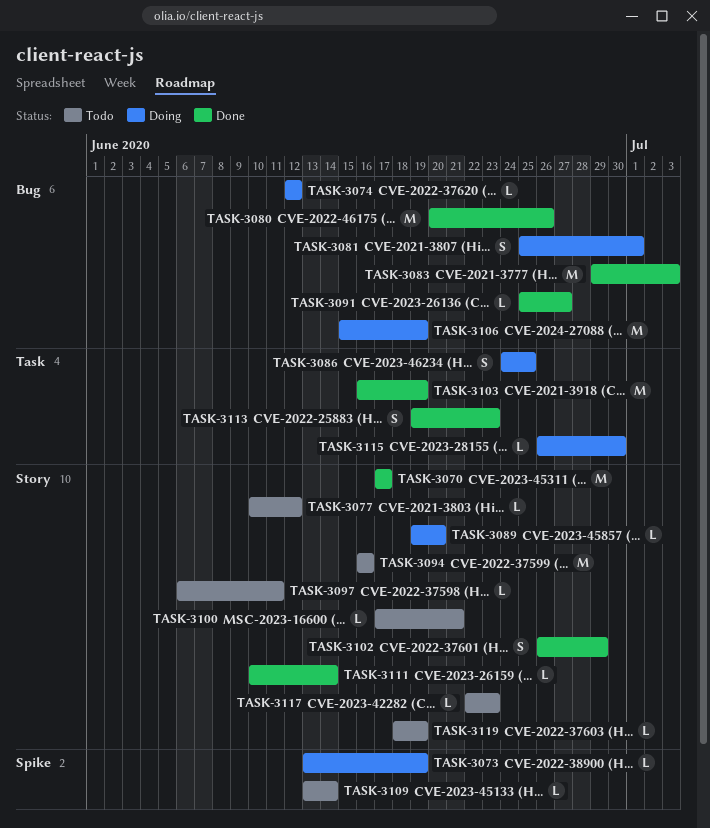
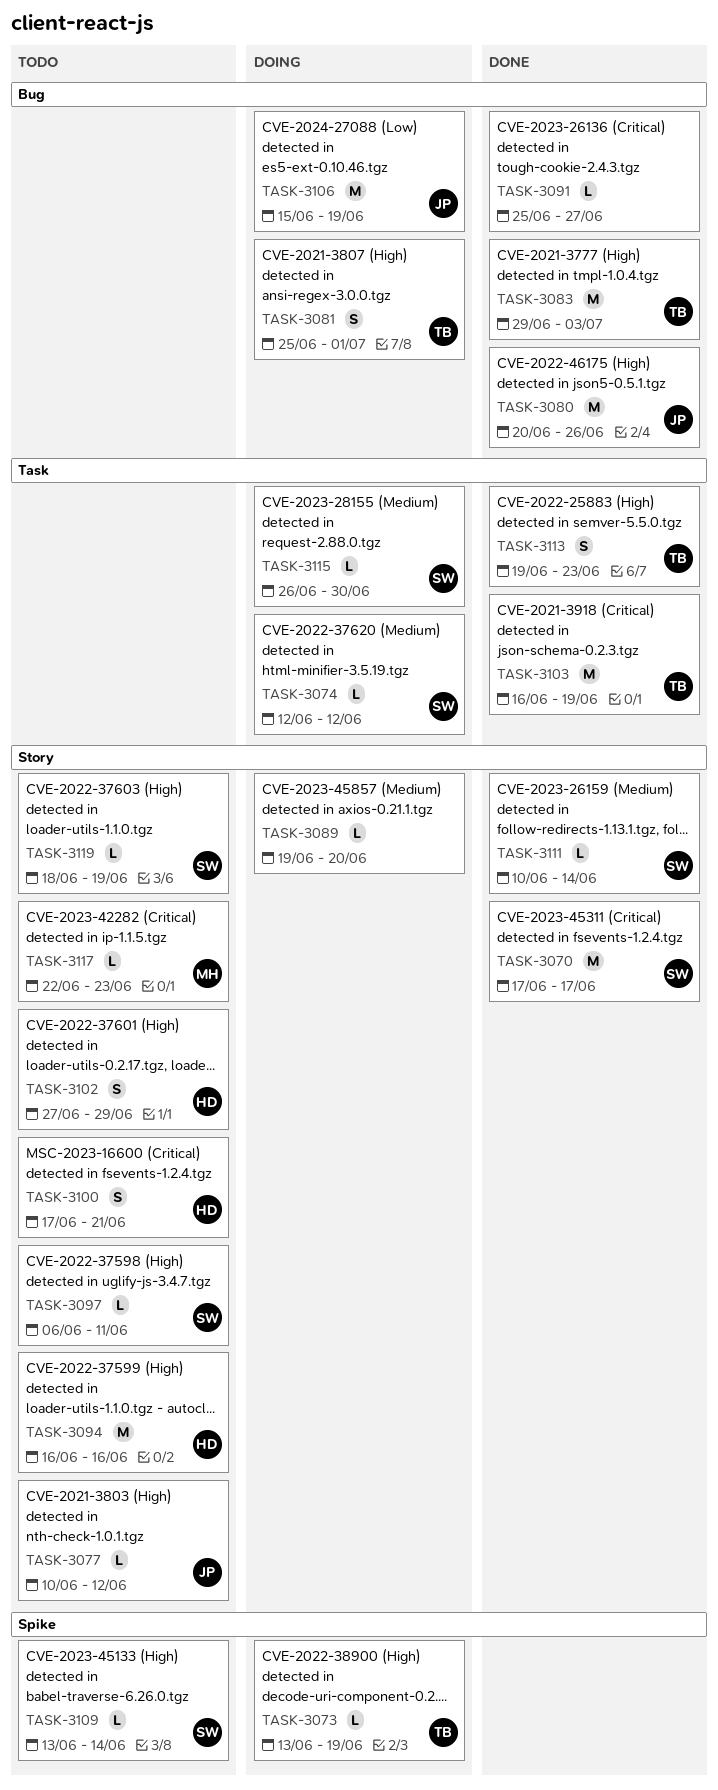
TASK-3074, label: Bug -> Task
TASK-3086: present -> none
TASK-3100, estimate: L -> S
TASK-3102, status: Done -> Todo
TASK-3102, start: Jun 26 -> Jun 27

